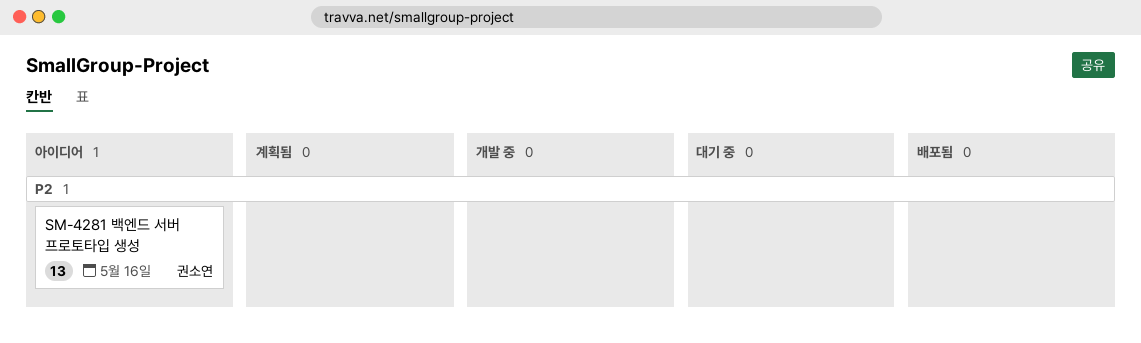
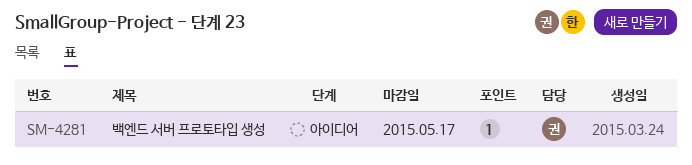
SM-4281, estimate: 13 -> 1
SM-4281, due: May 16 -> May 17

